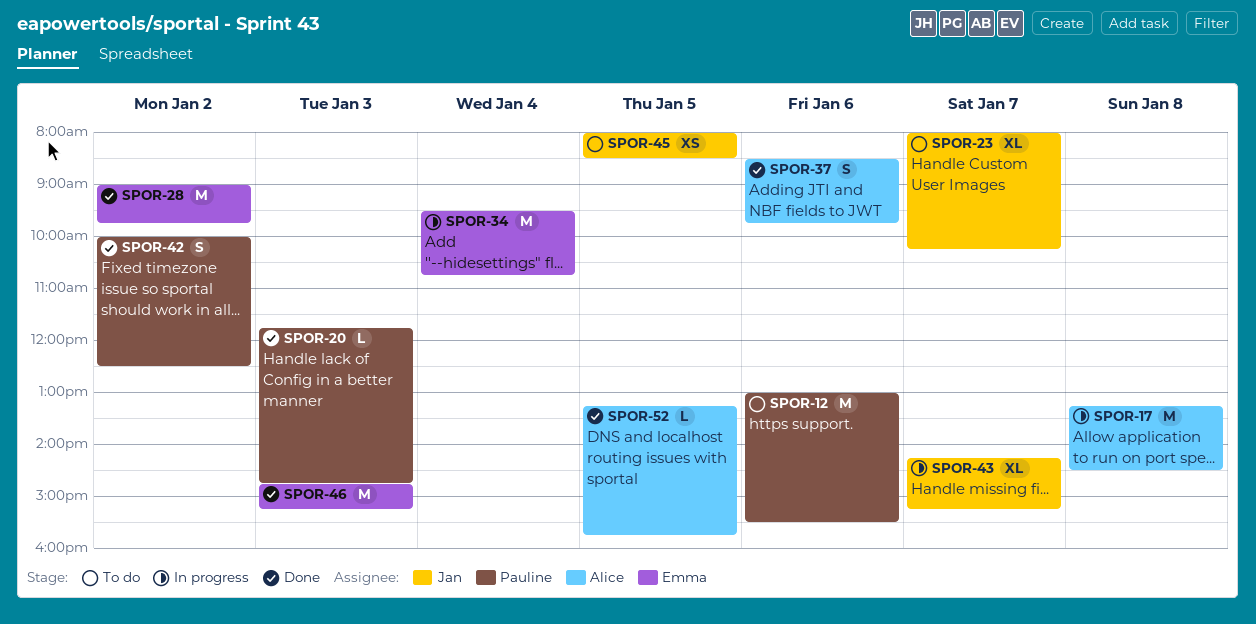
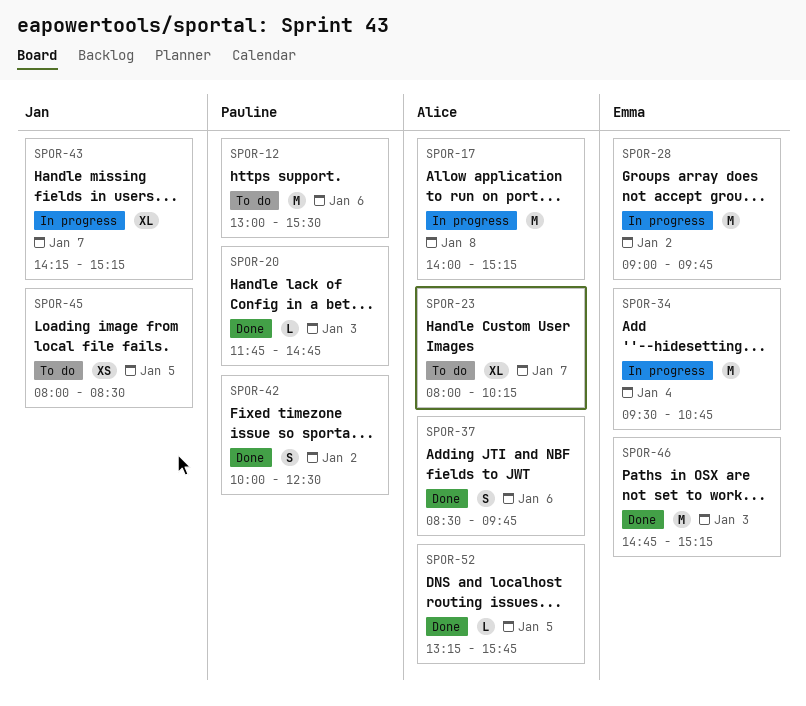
SPOR-17, begins: 13:15 -> 14:00
SPOR-17, ends: 14:30 -> 15:15
SPOR-23, owner: Jan -> Alice
SPOR-28, status: Done -> In progress

